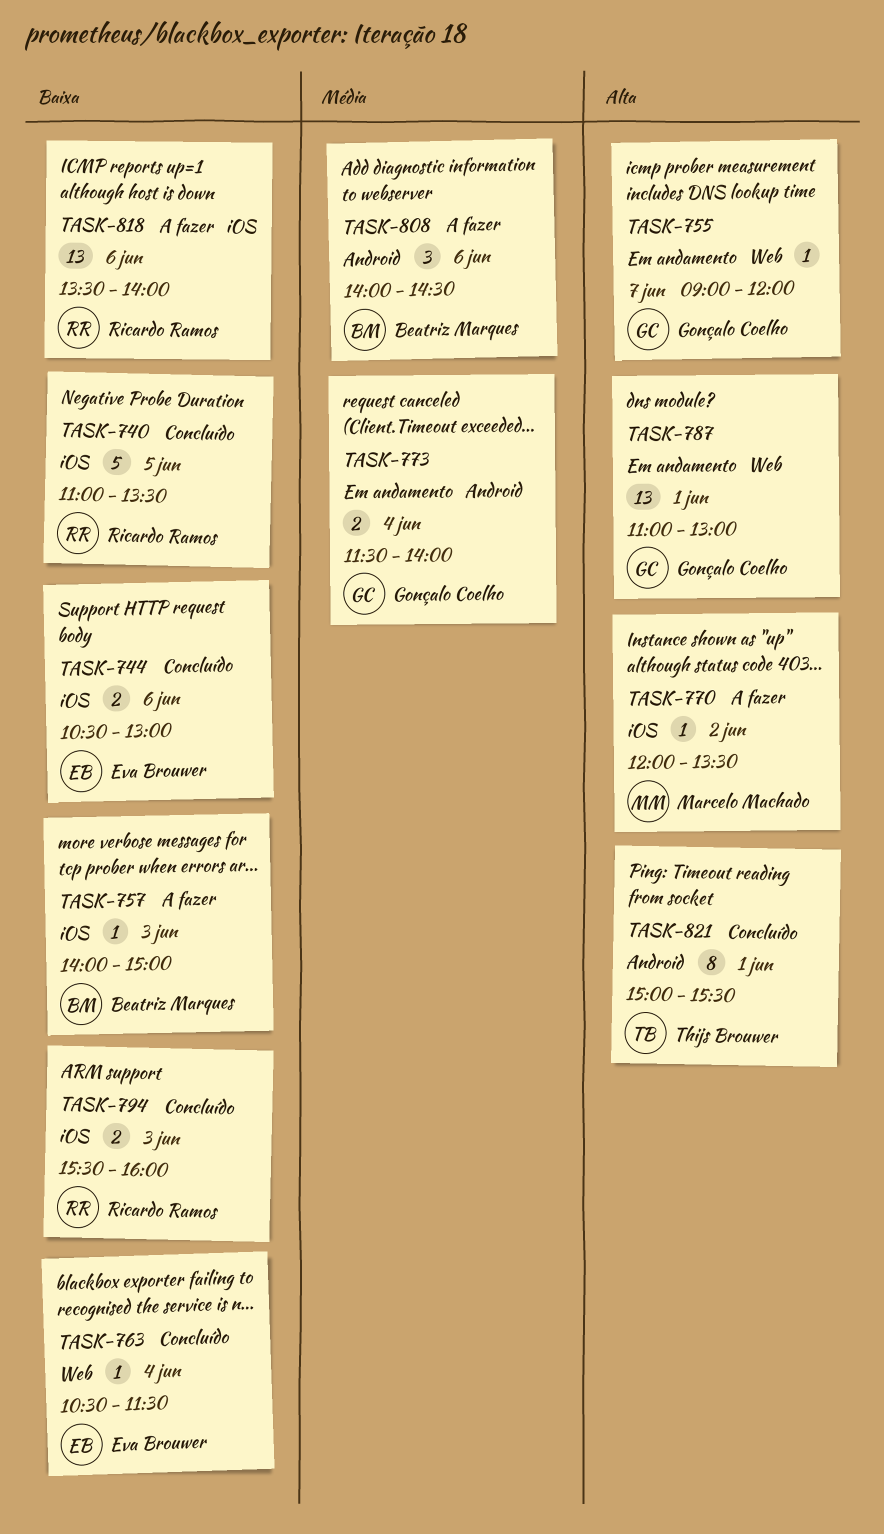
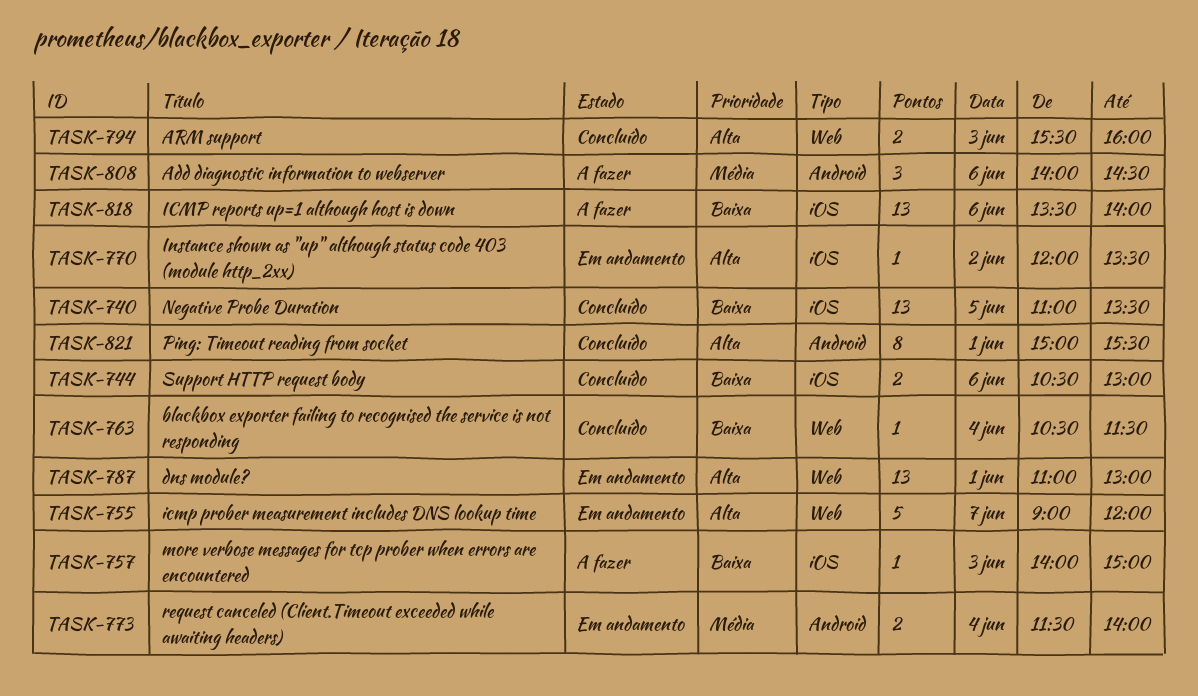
TASK-740, estimate: 5 -> 13
TASK-755, estimate: 1 -> 5
TASK-770, status: A fazer -> Em andamento
TASK-794, priority: Baixa -> Alta
TASK-794, label: iOS -> Web

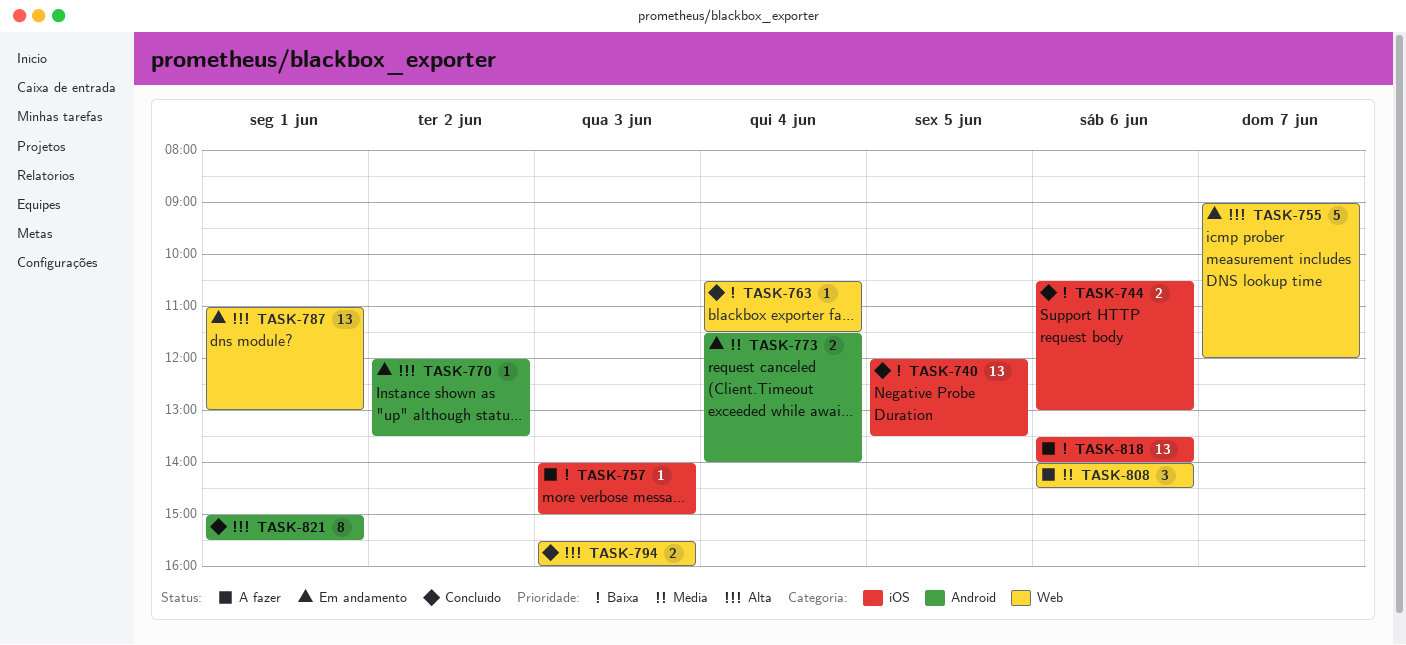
TASK-740, begins: 11:00 -> 12:00
TASK-770, label: iOS -> Android
TASK-808, label: Android -> Web

